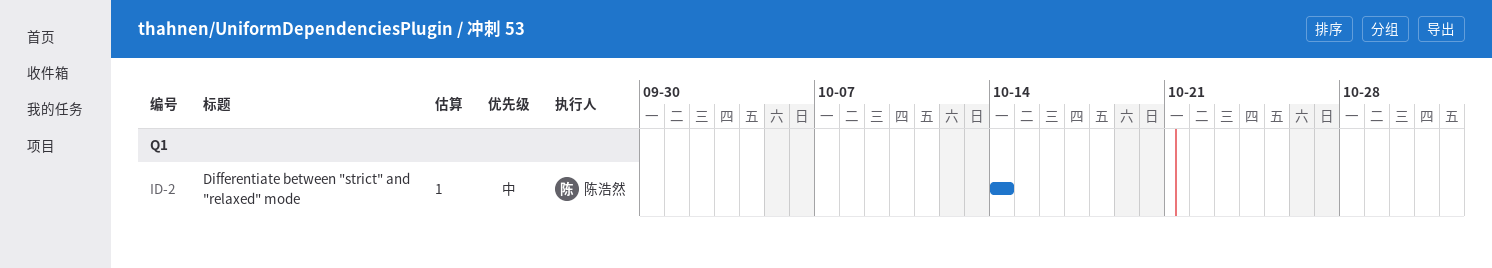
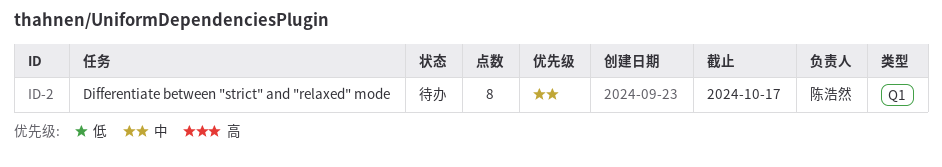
ID-2, estimate: 1 -> 8
ID-2, due: Oct 14 -> Oct 17

